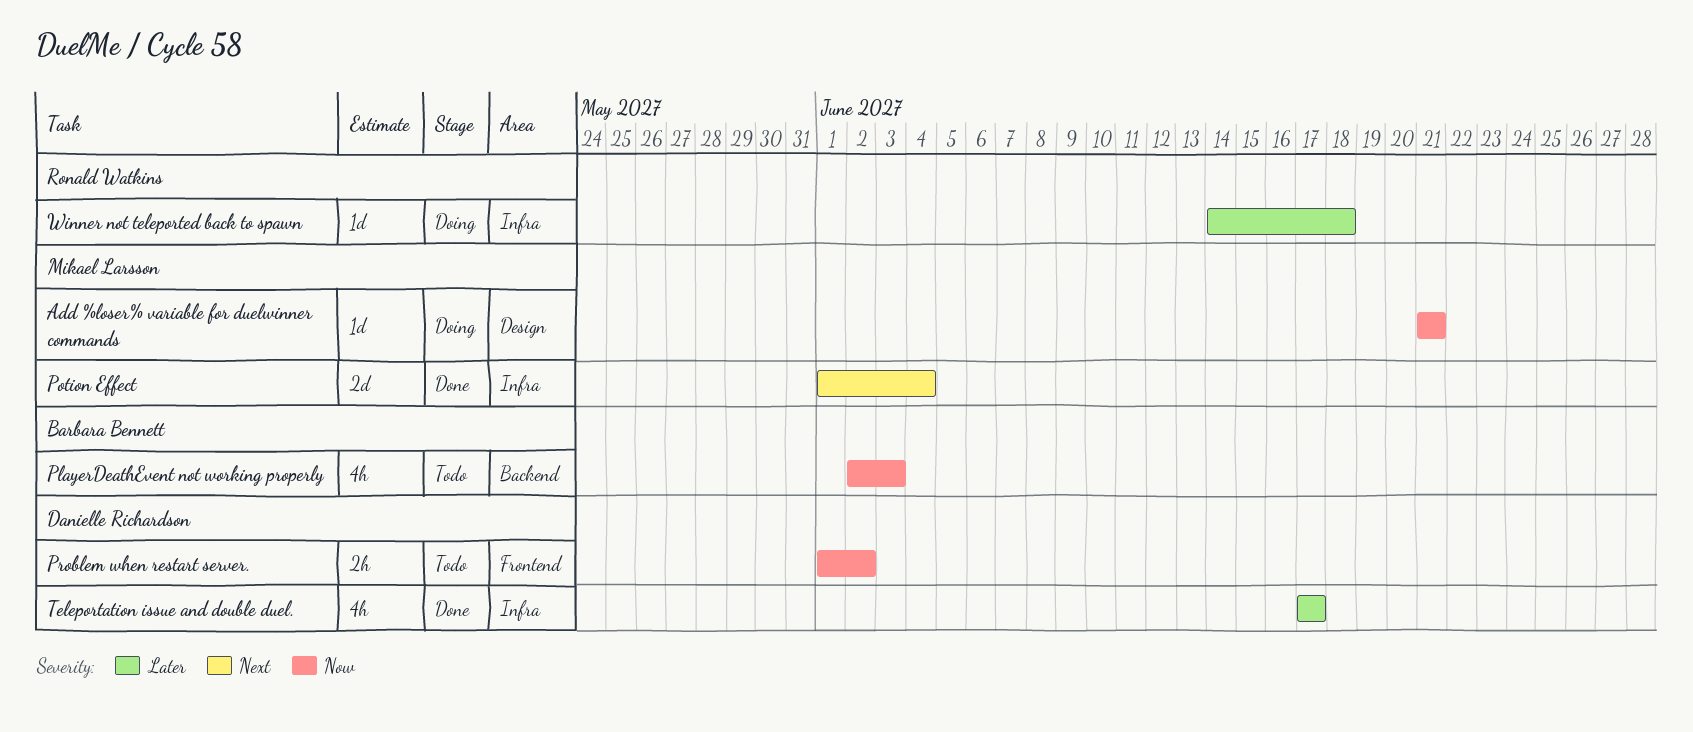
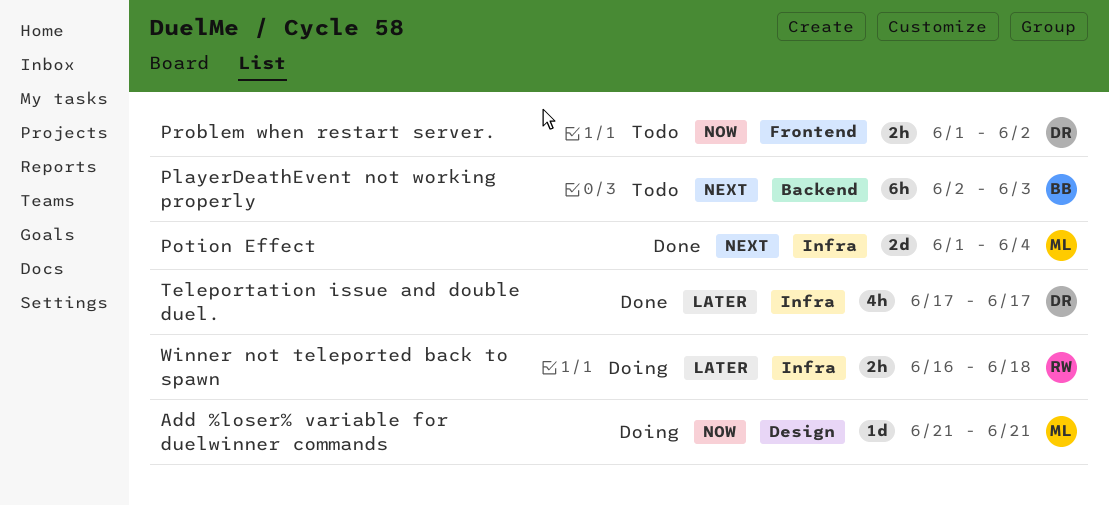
PlayerDeathEvent not working properly, priority: Now -> Next
PlayerDeathEvent not working properly, estimate: 4h -> 6h
Winner not teleported back to spawn, estimate: 1d -> 2h
Winner not teleported back to spawn, start: Jun 14 -> Jun 16

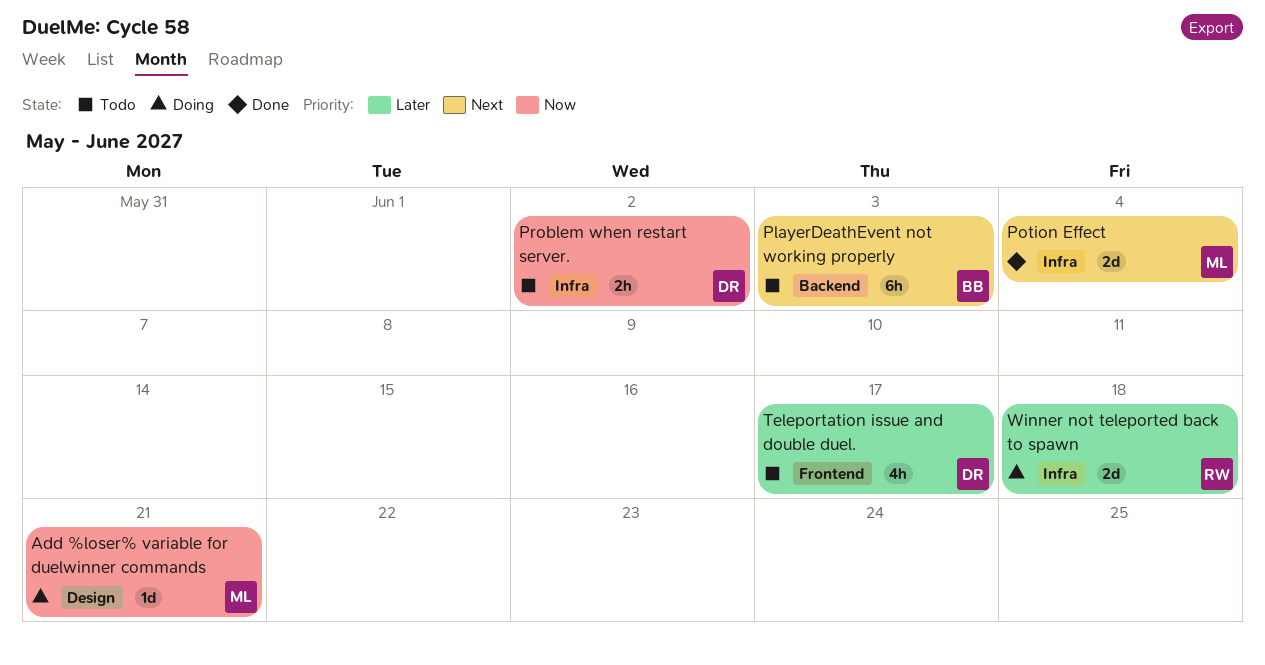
Problem when restart server., label: Frontend -> Infra
Teleportation issue and double duel., status: Done -> Todo
Teleportation issue and double duel., label: Infra -> Frontend
Winner not teleported back to spawn, estimate: 2h -> 2d

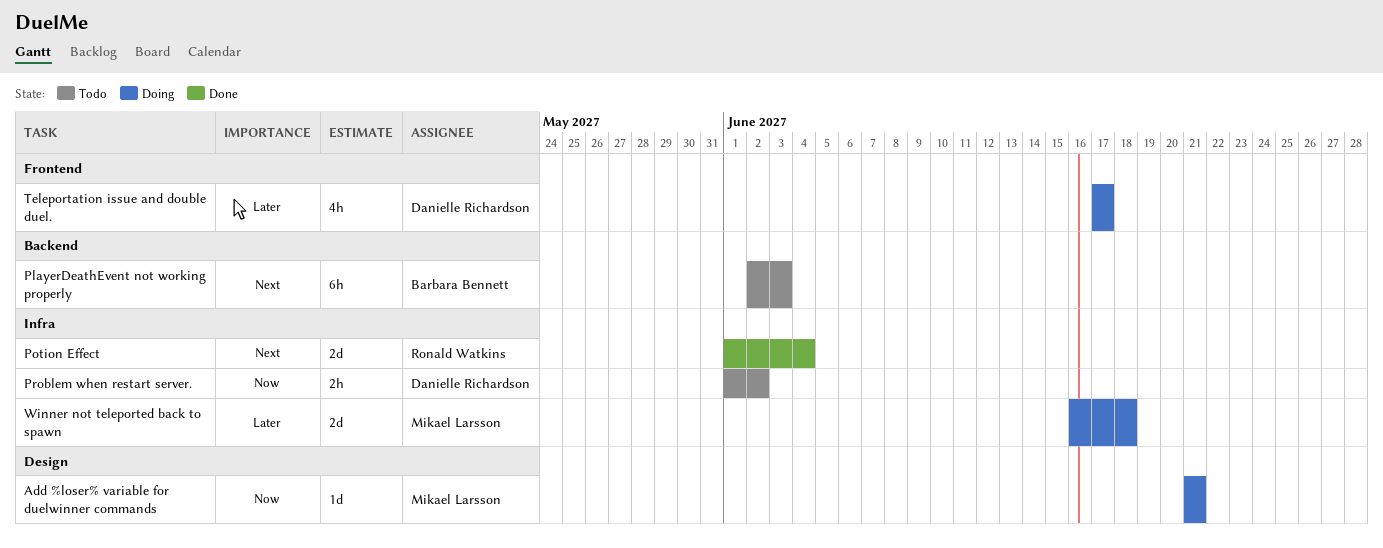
Potion Effect, owner: Mikael Larsson -> Ronald Watkins
Teleportation issue and double duel., status: Todo -> Doing
Winner not teleported back to spawn, owner: Ronald Watkins -> Mikael Larsson

